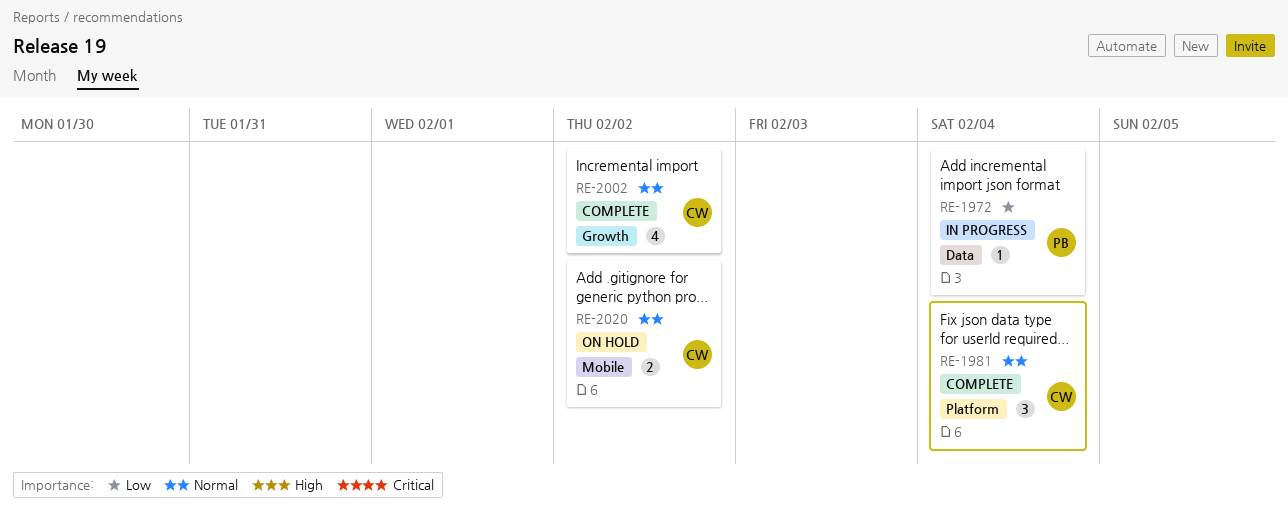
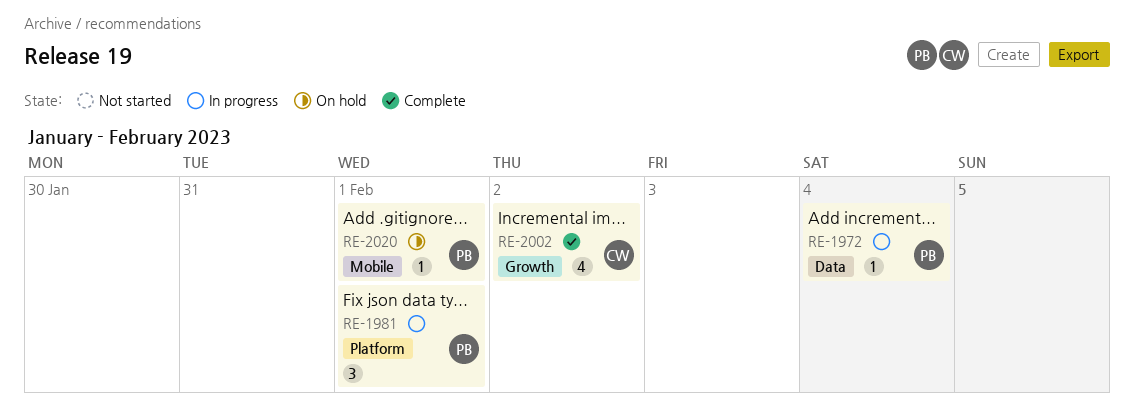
RE-1981, status: Complete -> In progress
RE-1981, owner: CW -> PB
RE-1981, due: Feb 4 -> Feb 1
RE-2020, owner: CW -> PB
RE-2020, estimate: 2 -> 1
RE-2020, due: Feb 2 -> Feb 1

